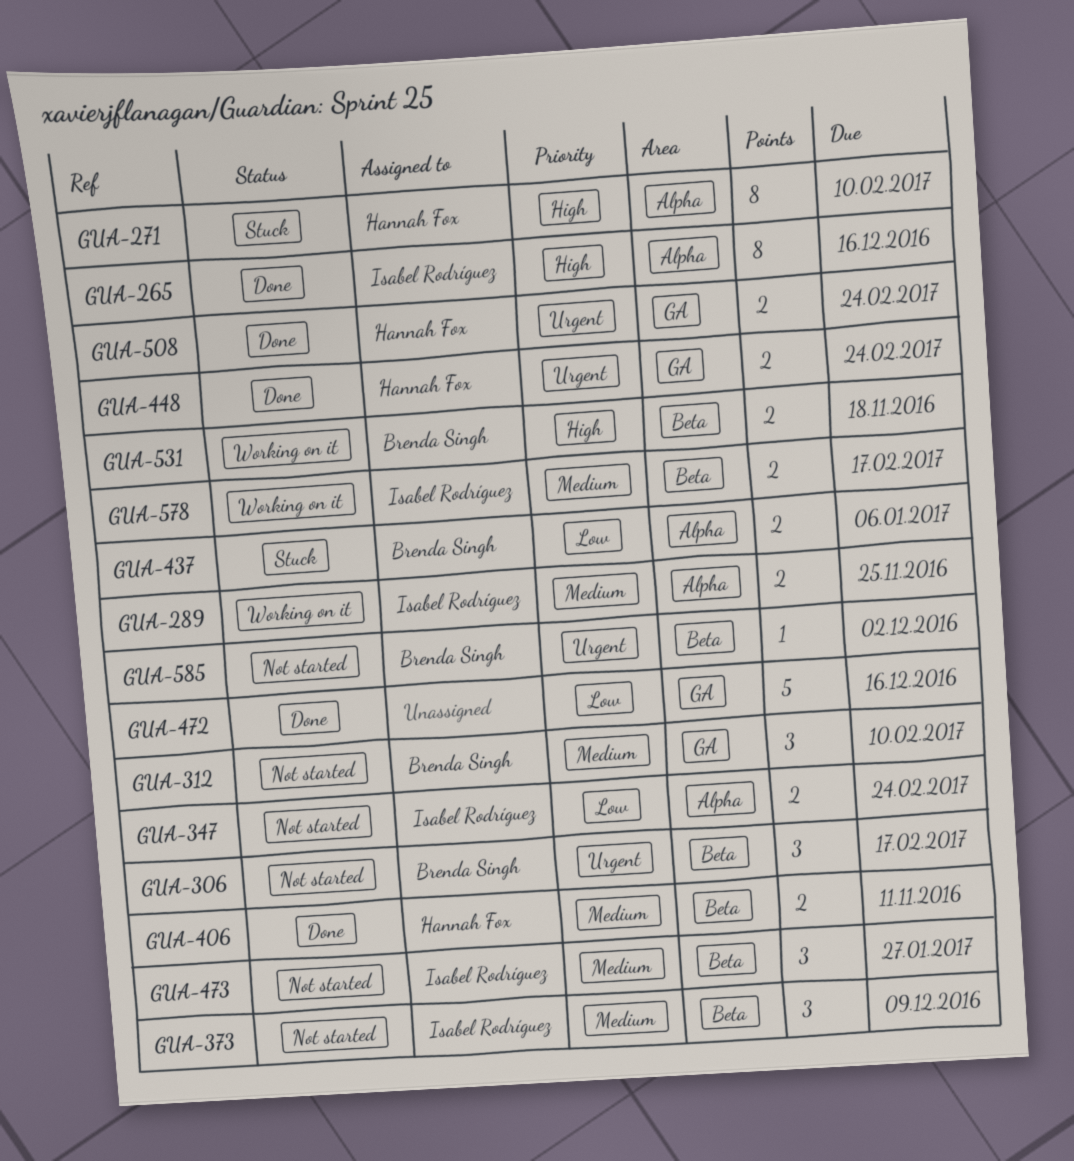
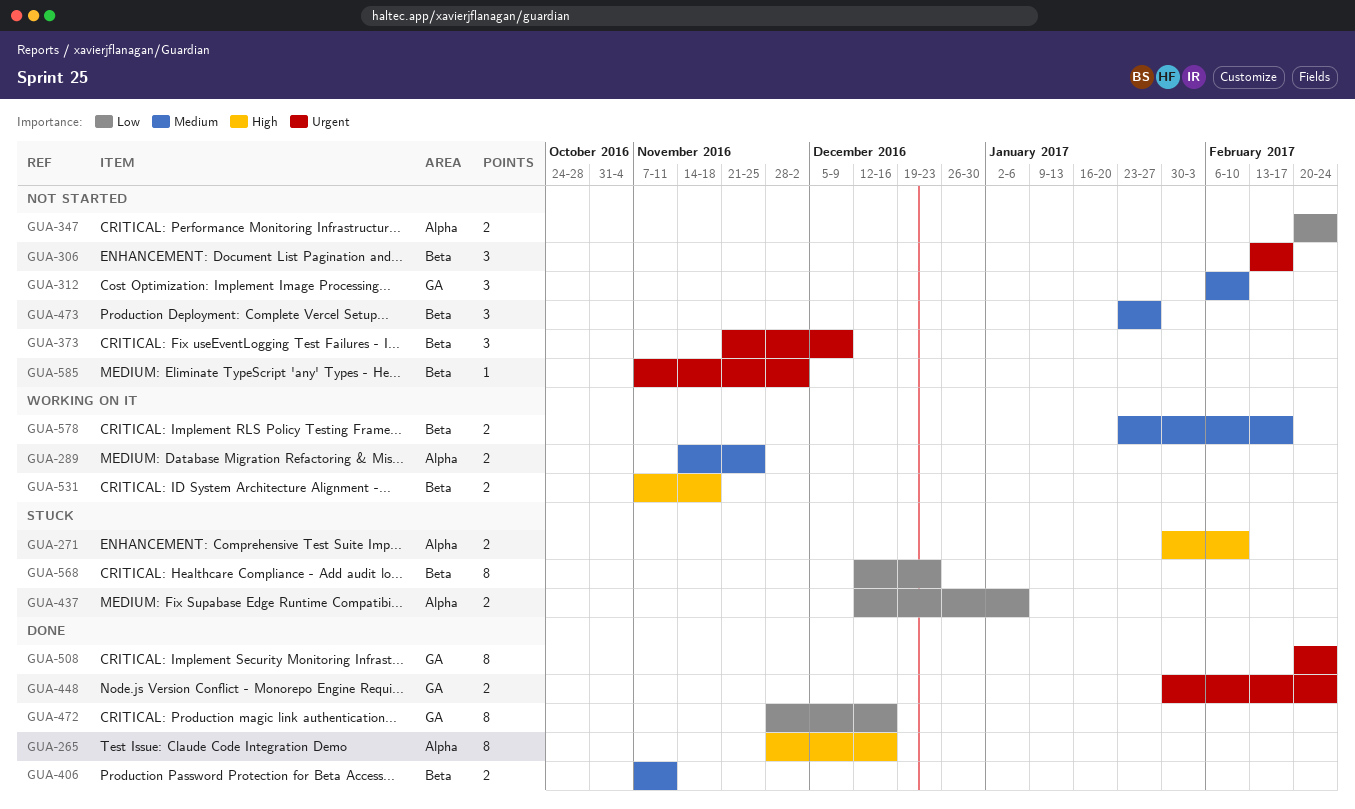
GUA-271, estimate: 8 -> 2
GUA-373, priority: Medium -> Urgent
GUA-472, estimate: 5 -> 8
GUA-508, estimate: 2 -> 8
GUA-568: none -> present

